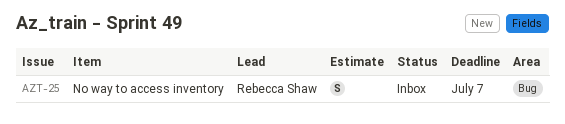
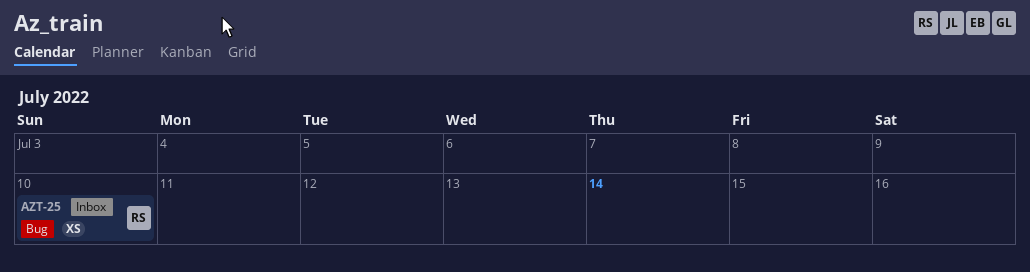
AZT-25, estimate: S -> XS
AZT-25, due: Jul 7 -> Jul 10

